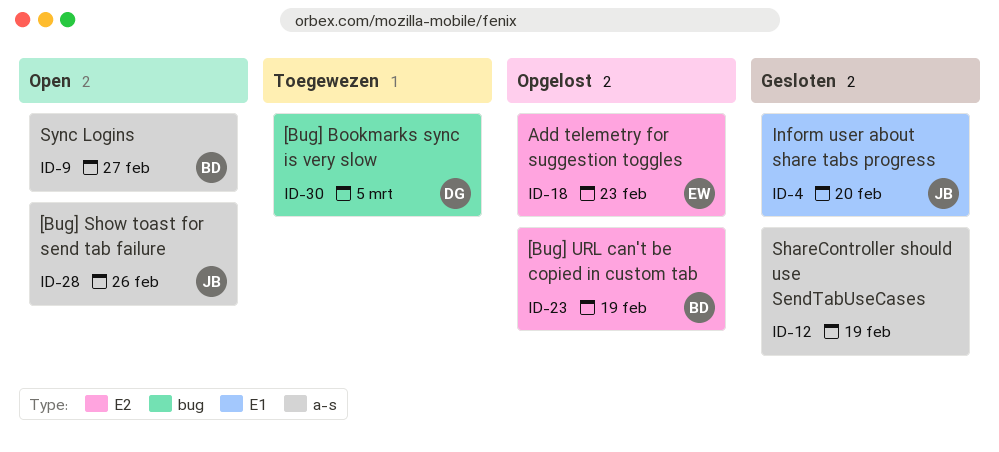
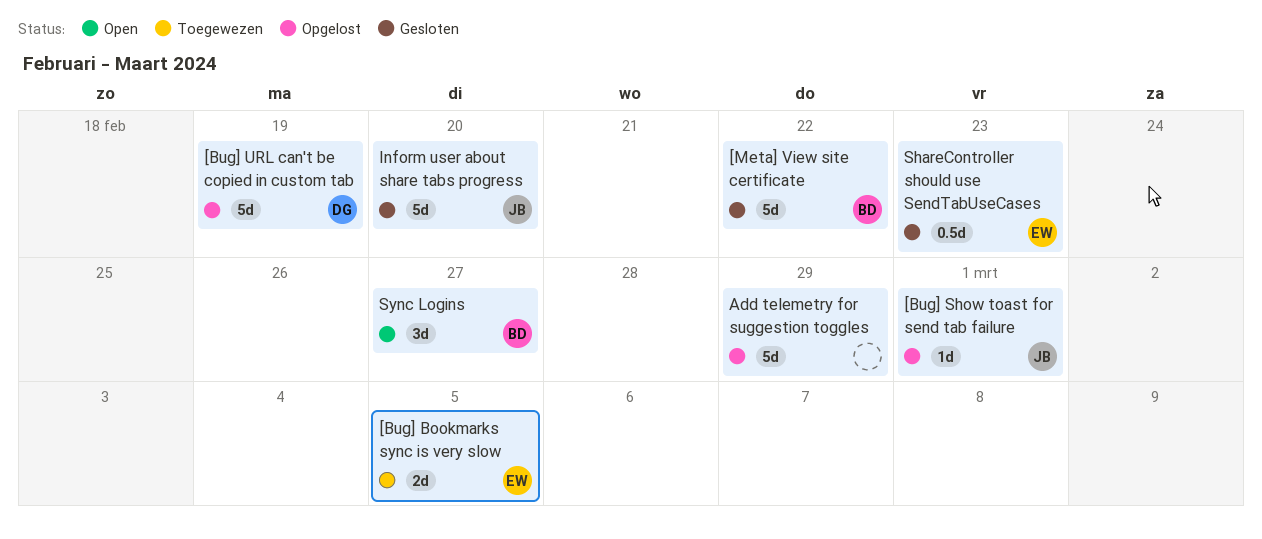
[Bug] Bookmarks sync is very slow, owner: DG -> EW
[Bug] Show toast for send tab failure, status: Open -> Opgelost
[Bug] Show toast for send tab failure, due: Feb 26 -> Mar 1
[Bug] URL can't be copied in custom tab, owner: BD -> DG
[Meta] View site certificate: none -> present
Add telemetry for suggestion toggles, owner: EW -> none
Add telemetry for suggestion toggles, due: Feb 23 -> Feb 29
ShareController should use SendTabUseCases, owner: none -> EW
ShareController should use SendTabUseCases, due: Feb 19 -> Feb 23

